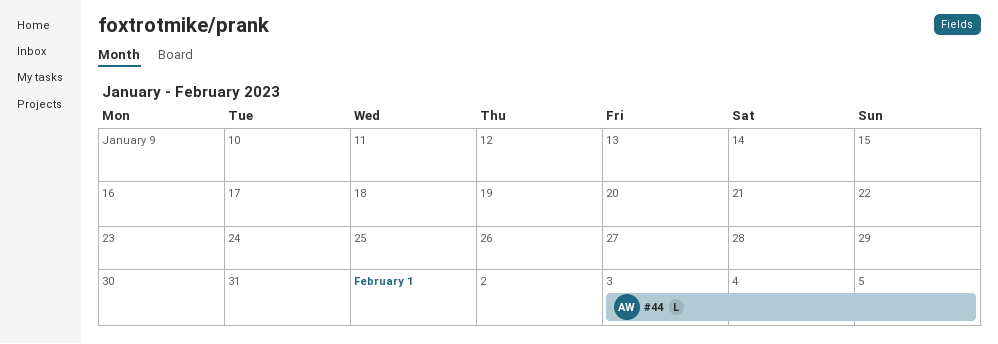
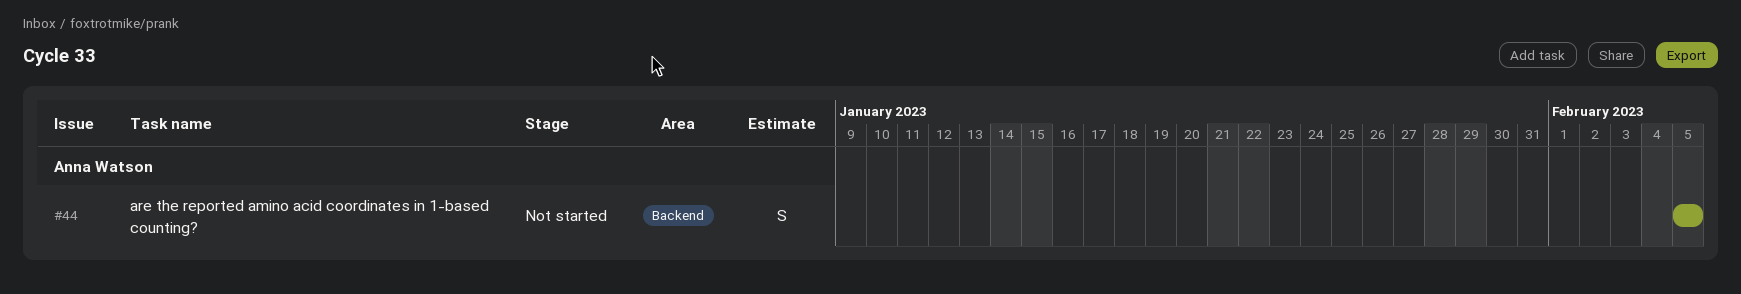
#44, estimate: L -> S
#44, start: Feb 3 -> Feb 5

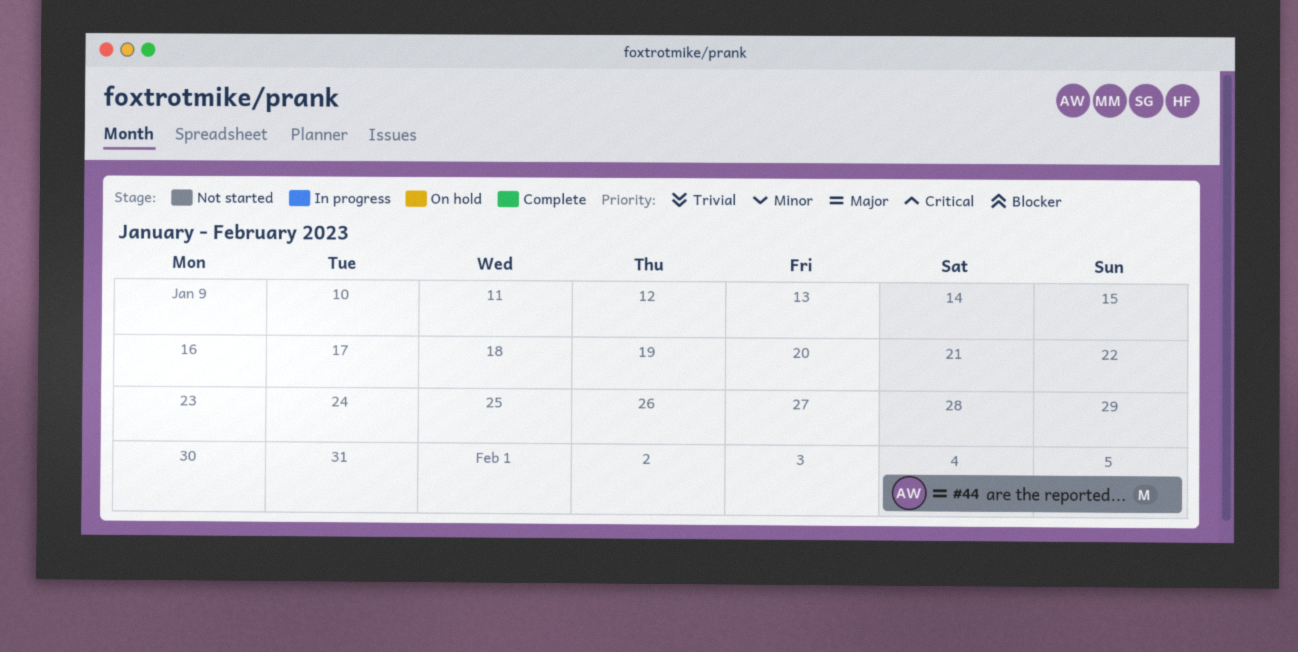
#44, estimate: S -> M
#44, start: Feb 5 -> Feb 4

